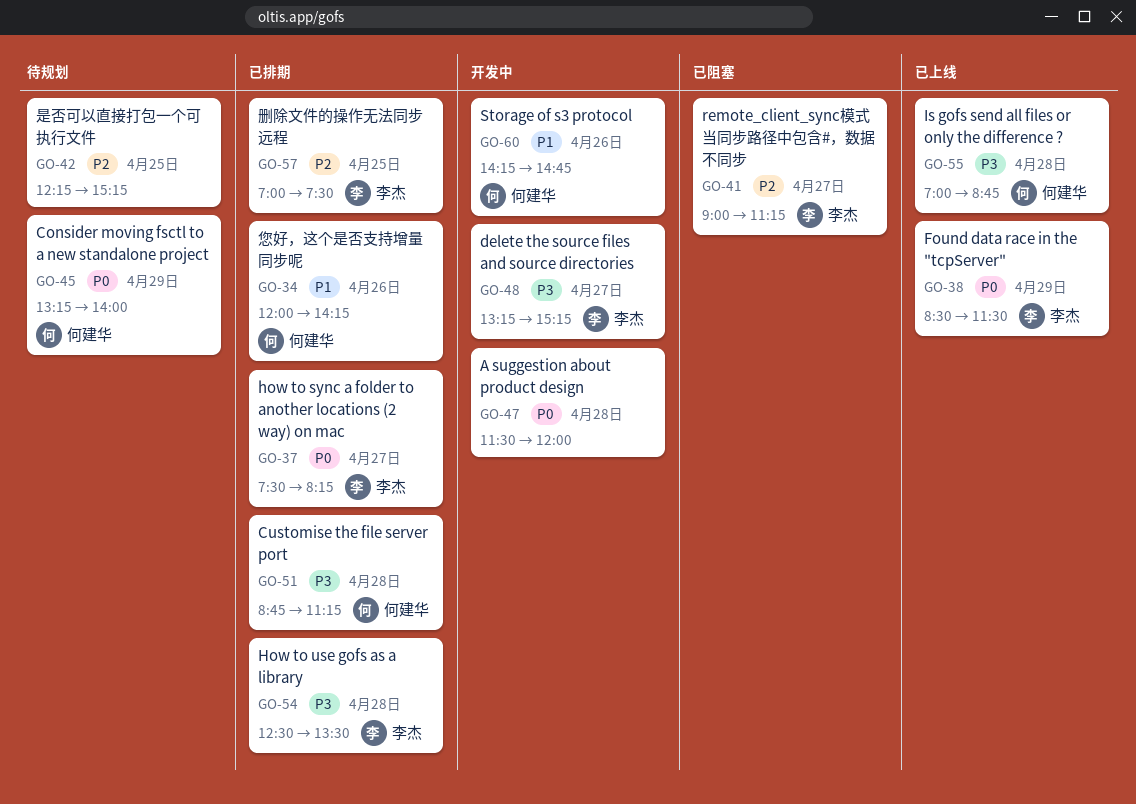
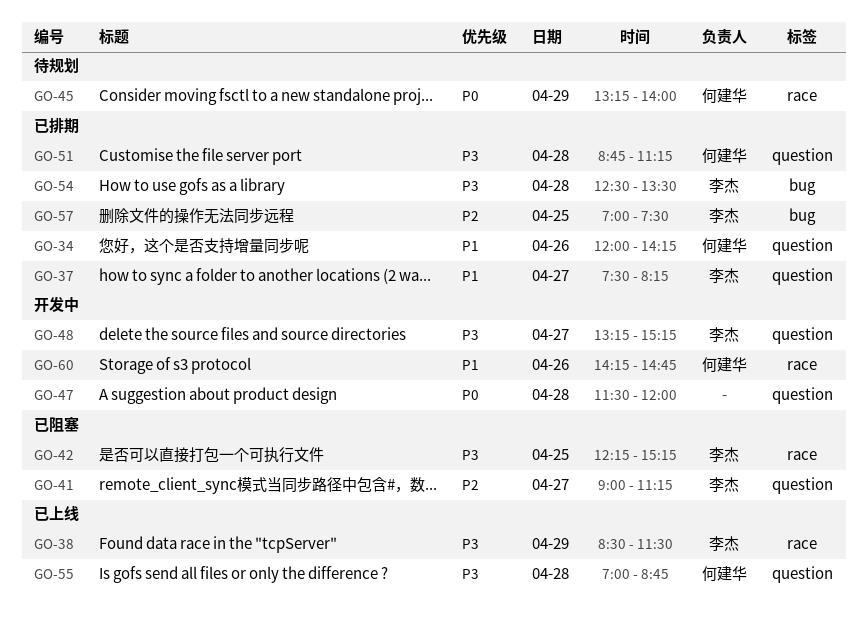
GO-37, priority: P0 -> P1
GO-38, priority: P0 -> P3
GO-42, status: 待规划 -> 已阻塞
GO-42, owner: none -> 李杰
GO-42, priority: P2 -> P3

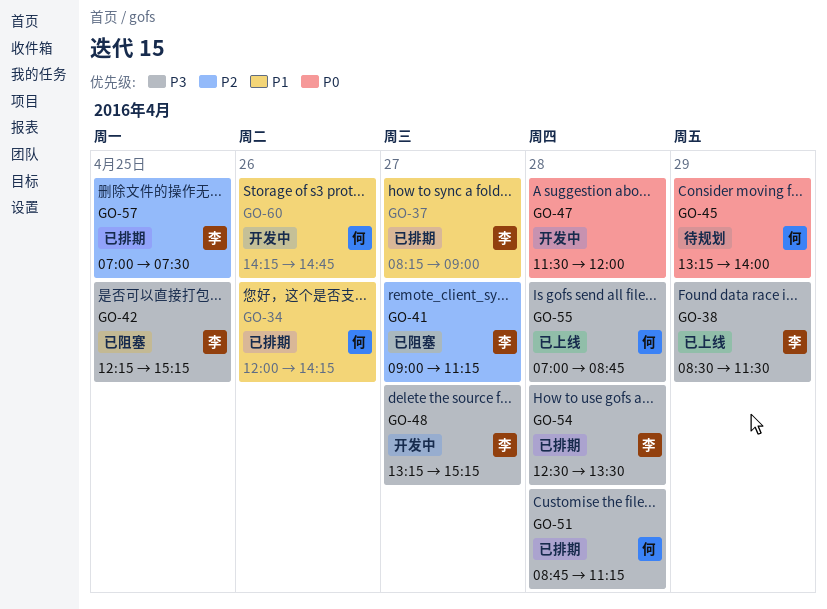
GO-37, begins: 07:30 -> 08:15
GO-37, ends: 08:15 -> 09:00

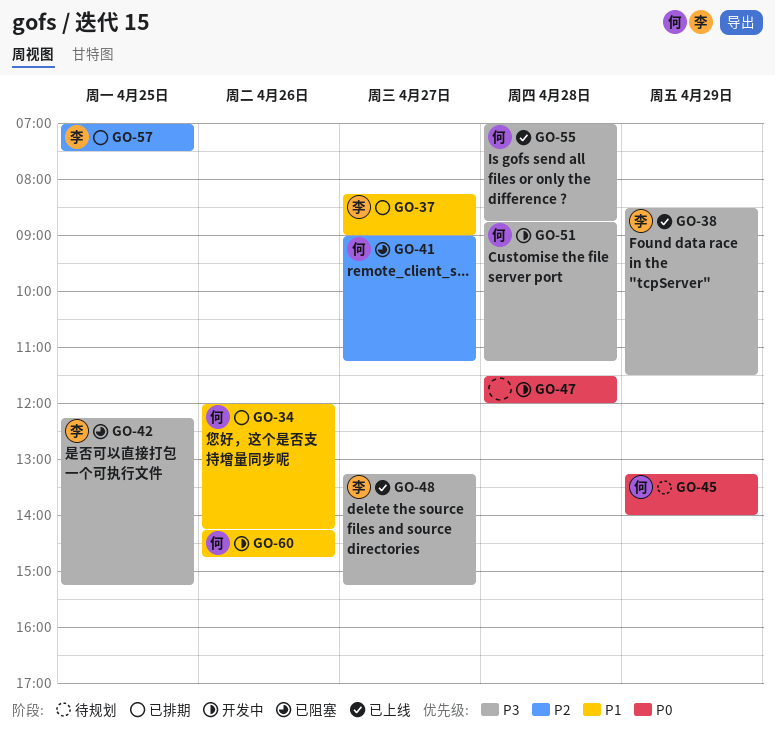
GO-41, owner: 李 -> 何
GO-48, status: 开发中 -> 已上线
GO-51, status: 已排期 -> 开发中
GO-54: present -> none

